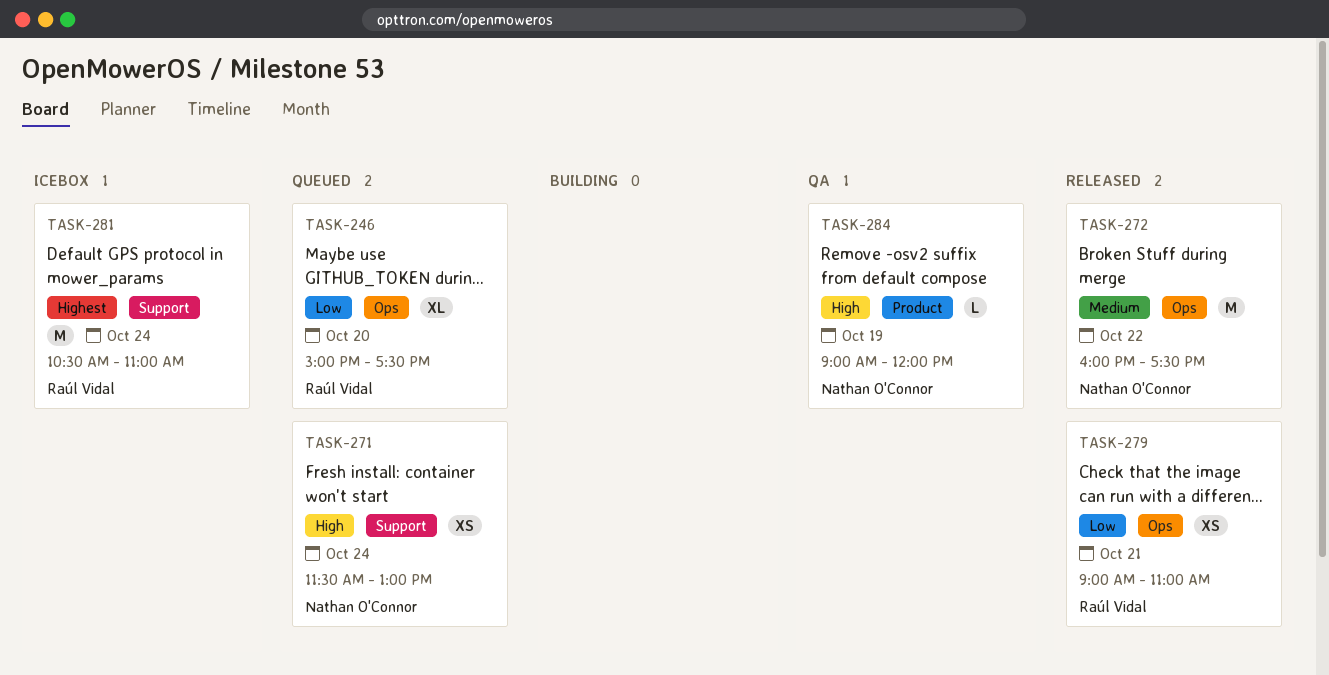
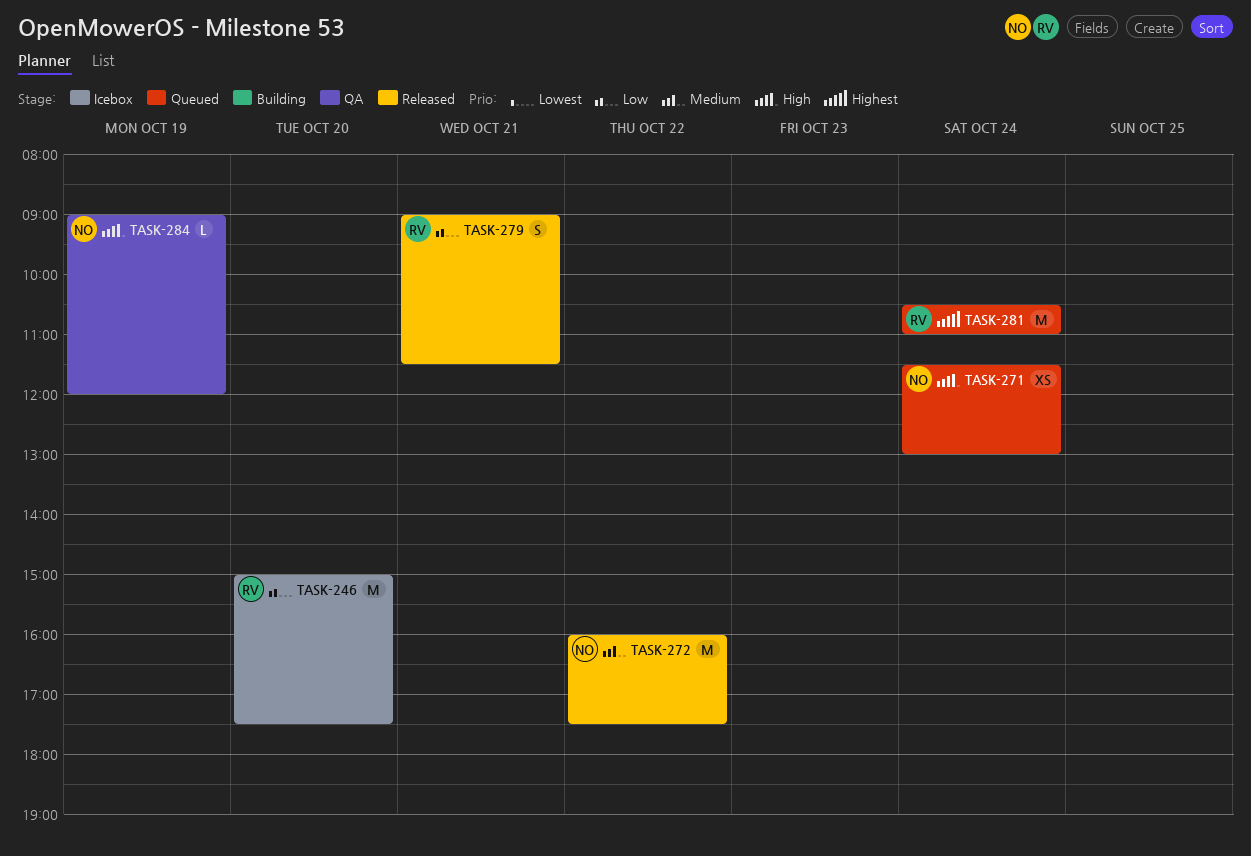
TASK-246, status: Queued -> Icebox
TASK-246, estimate: XL -> M
TASK-279, estimate: XS -> S
TASK-279, ends: 11:00 -> 11:30
TASK-281, status: Icebox -> Queued

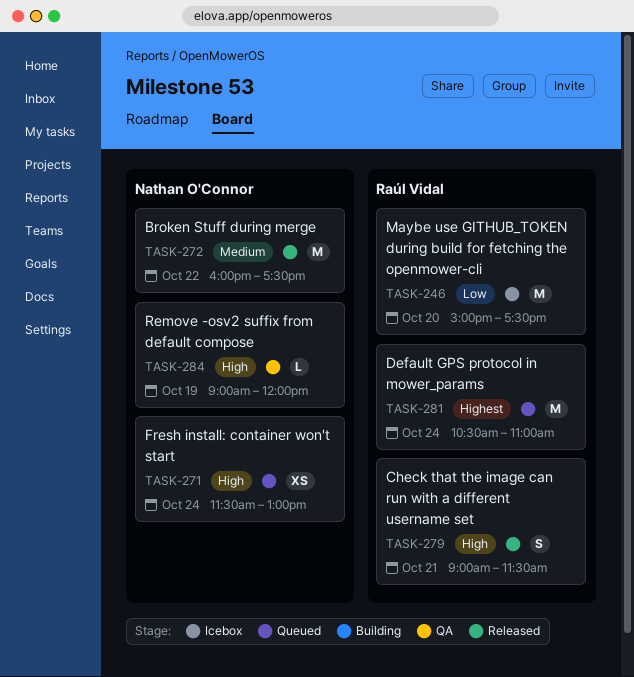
TASK-279, priority: Low -> High

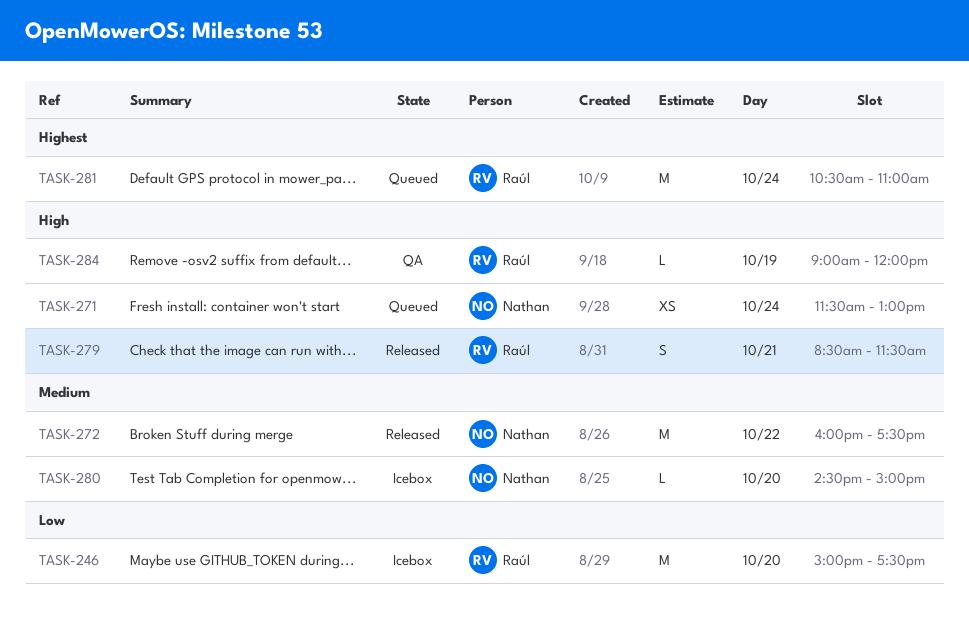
TASK-279, begins: 09:00 -> 08:30
TASK-280: none -> present
TASK-284, owner: Nathan O'Connor -> Raúl Vidal

